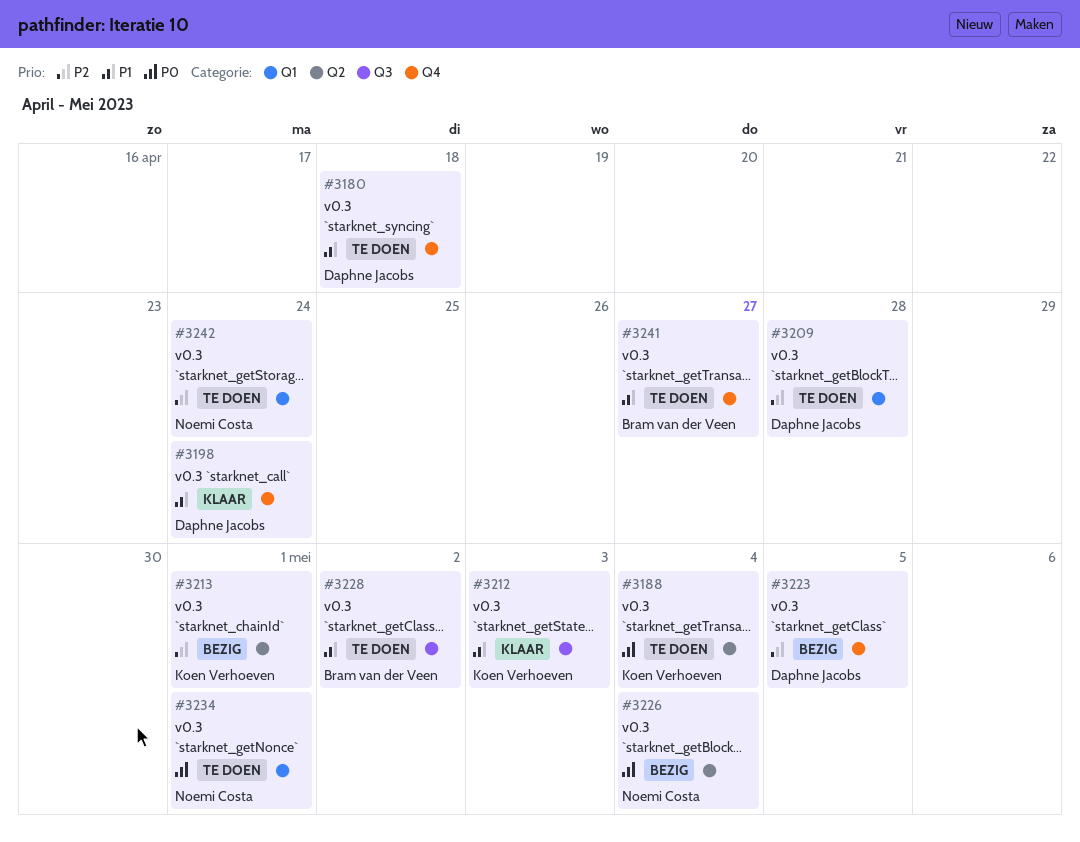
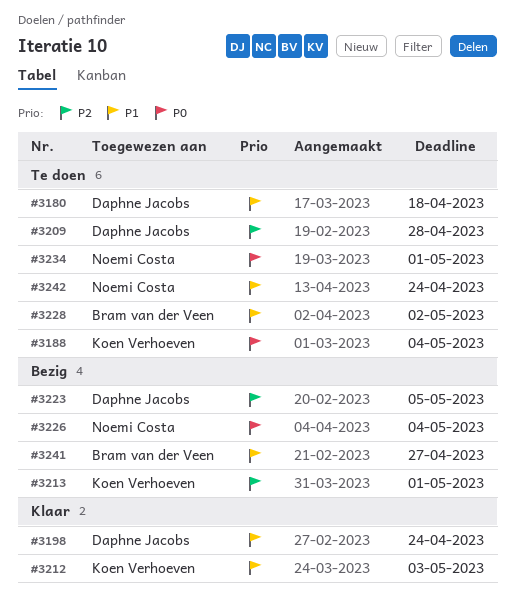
#3241, status: Te doen -> Bezig
#3242, priority: P2 -> P1

